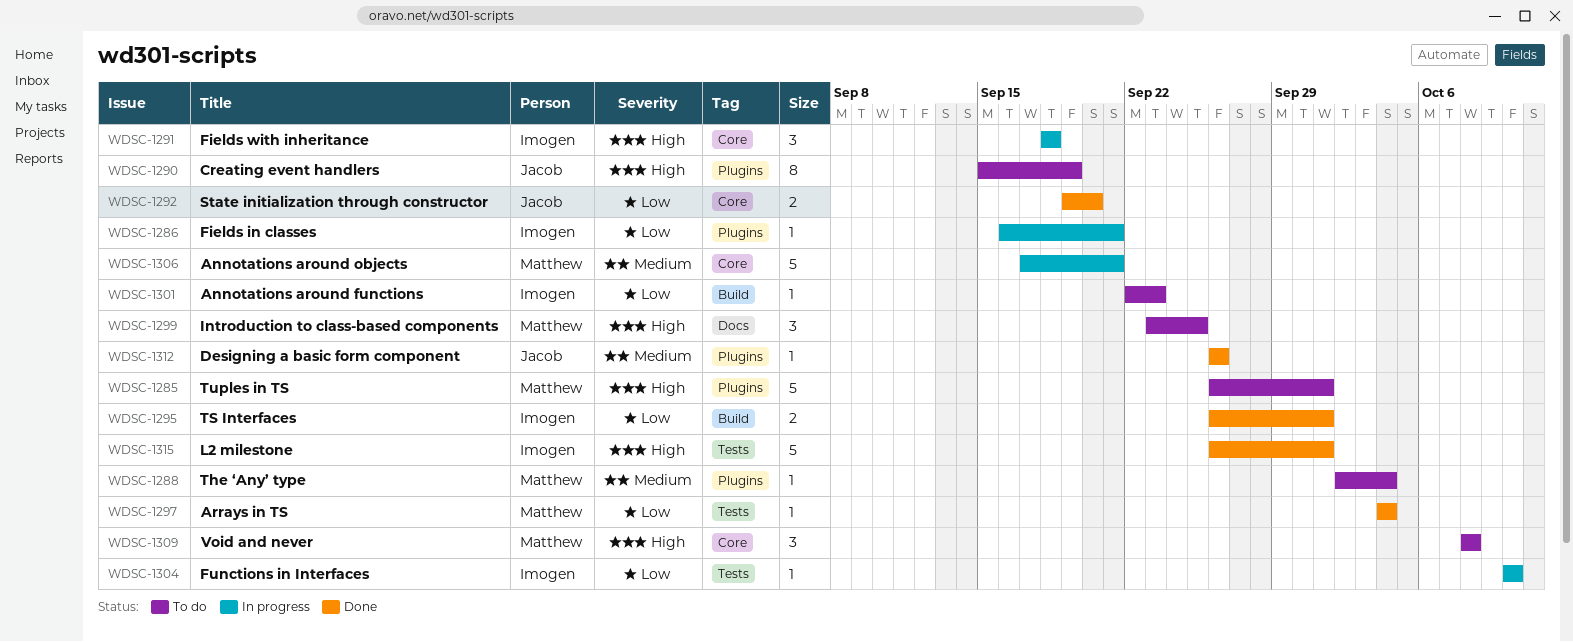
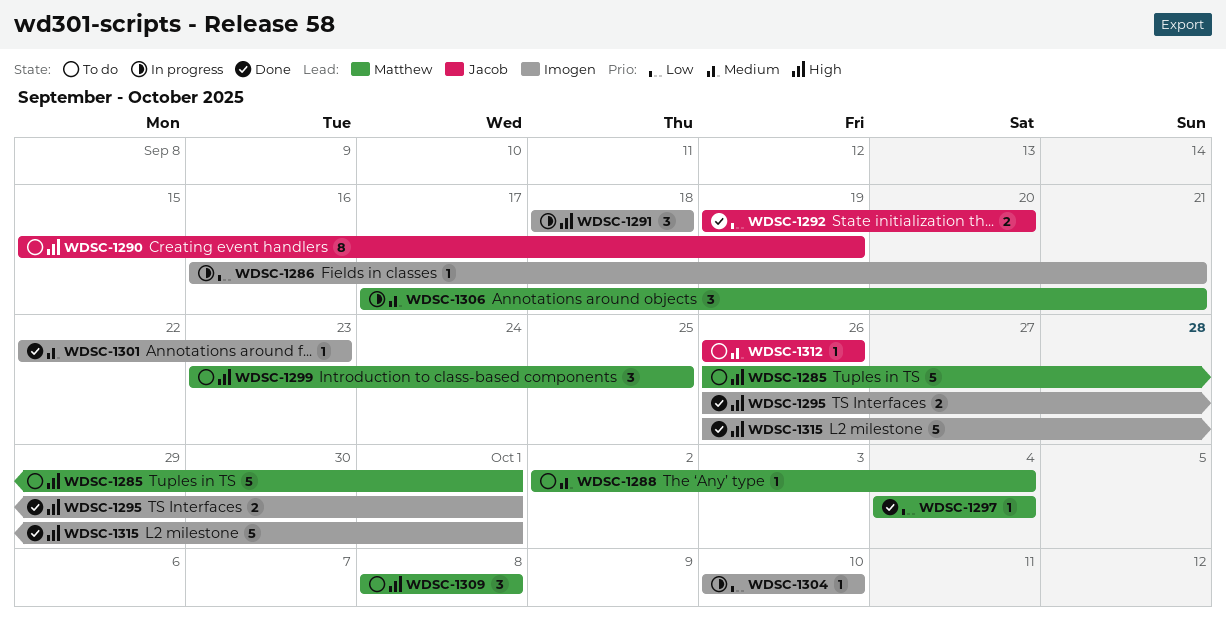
WDSC-1295, priority: Low -> High
WDSC-1301, status: To do -> Done
WDSC-1301, priority: Low -> Medium
WDSC-1306, estimate: 5 -> 3
WDSC-1312, status: Done -> To do

